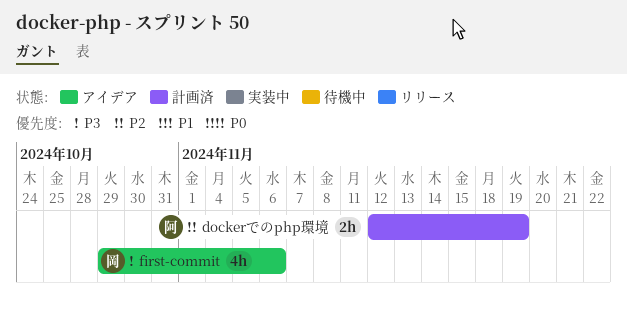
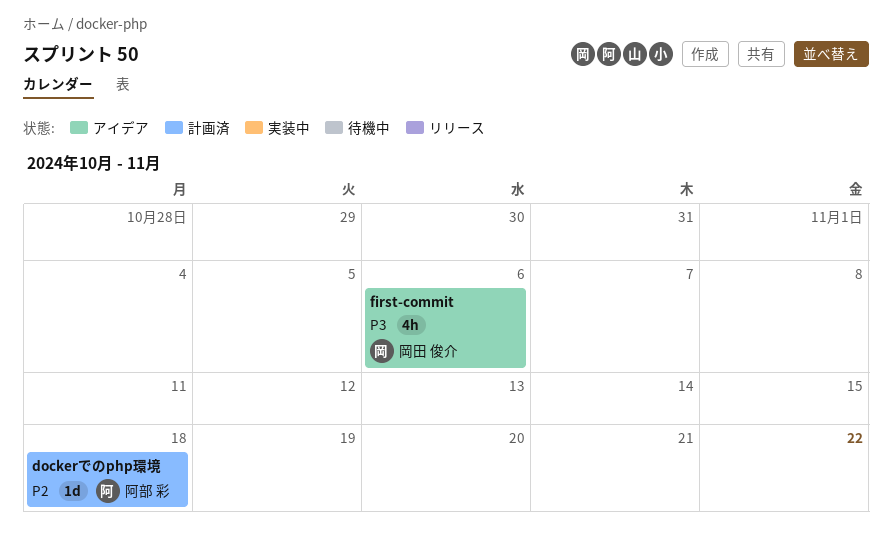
dockerでのphp環境, estimate: 2h -> 1d
dockerでのphp環境, due: Nov 19 -> Nov 18

